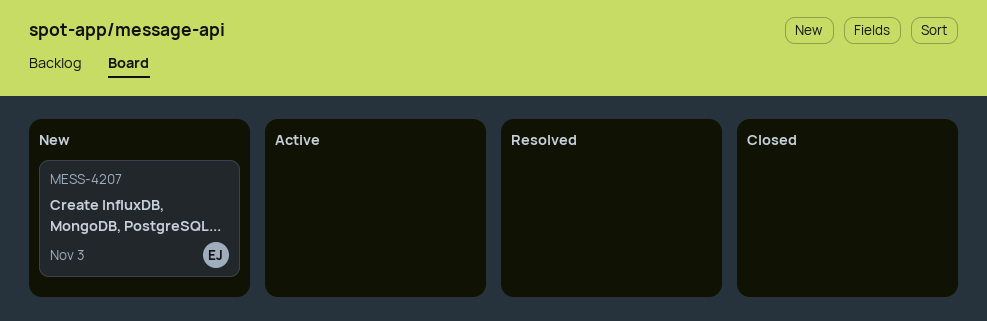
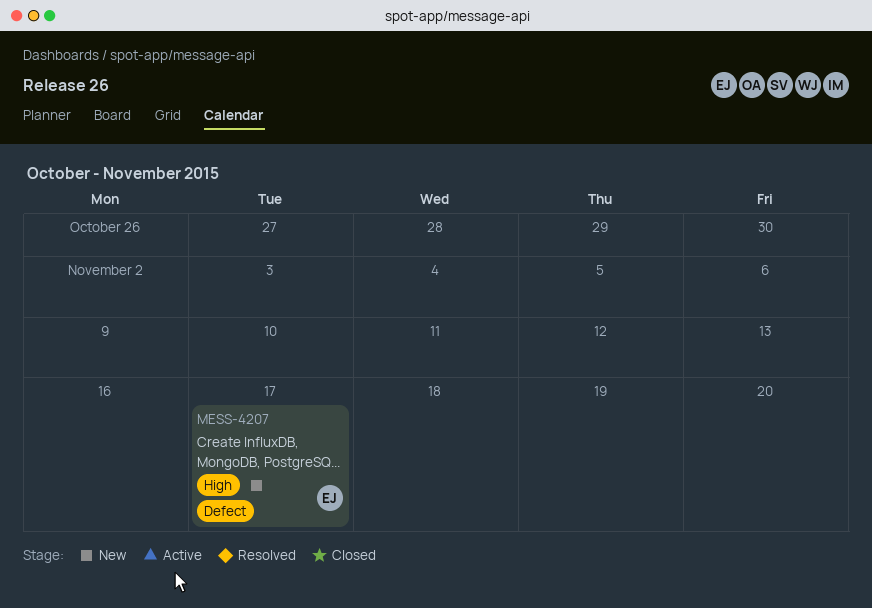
MESS-4207, due: Nov 3 -> Nov 17

